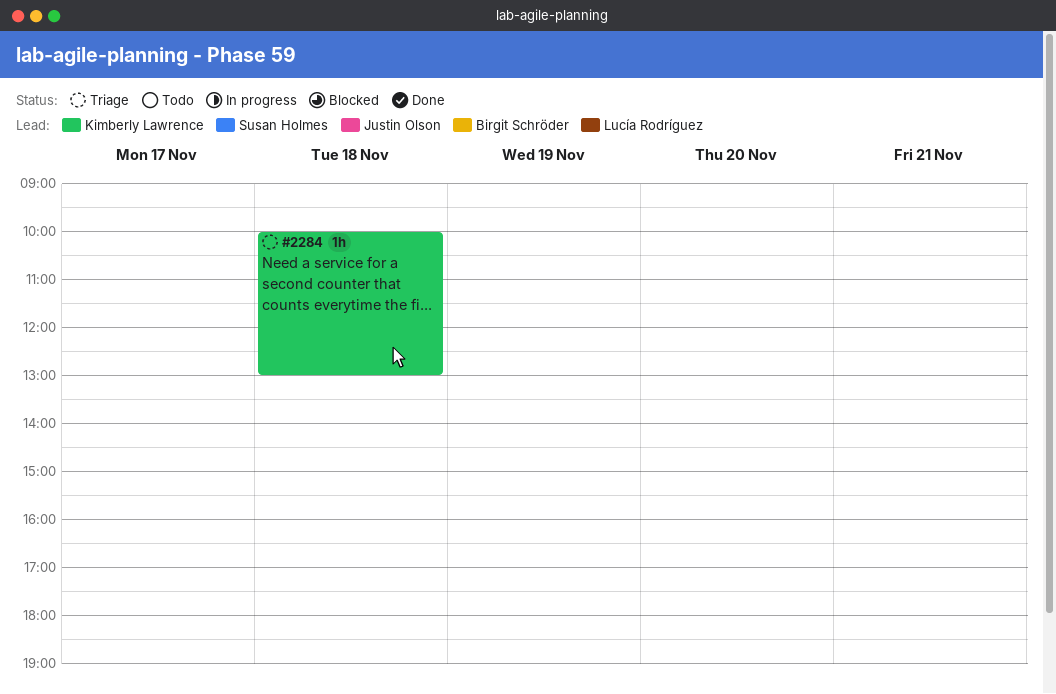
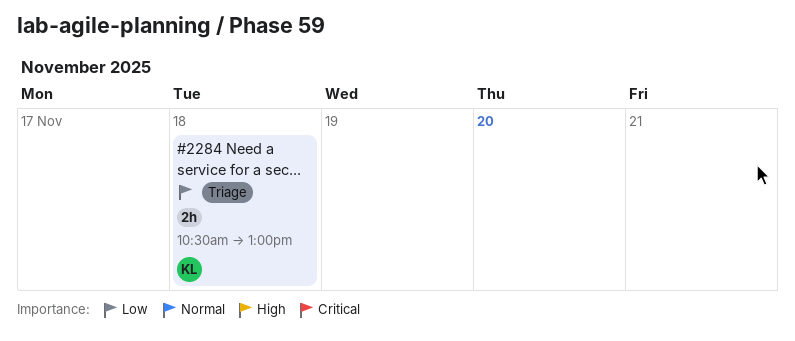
#2284, estimate: 1h -> 2h
#2284, begins: 10:00 -> 10:30

